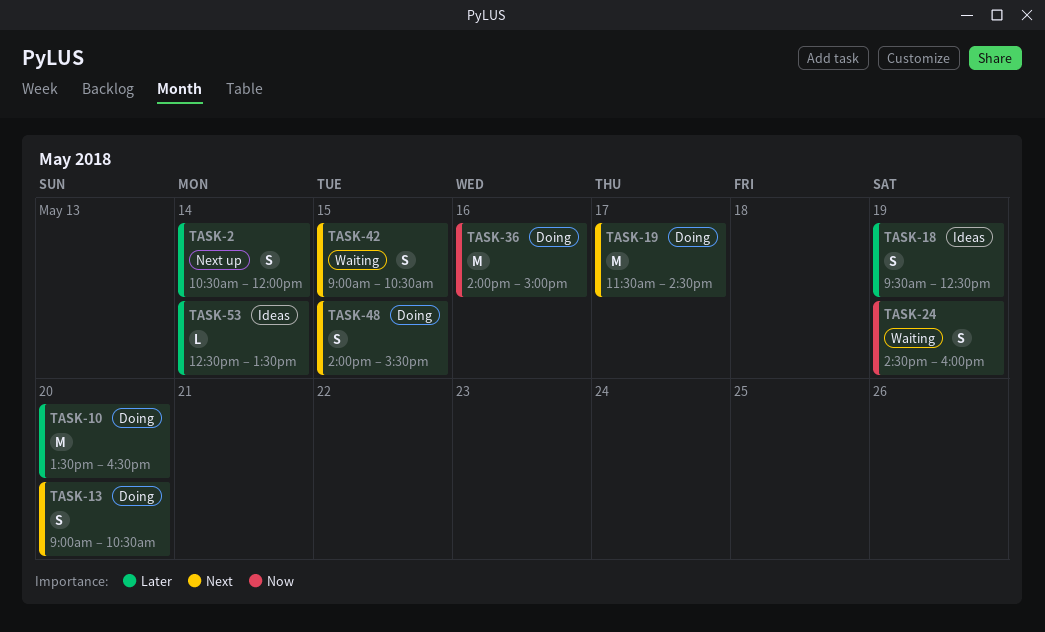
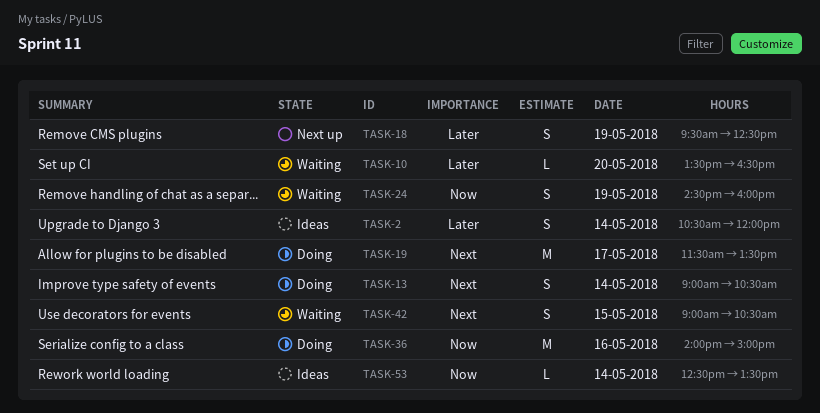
TASK-2, status: Next up -> Ideas
TASK-10, status: Doing -> Waiting
TASK-10, estimate: M -> L
TASK-13, day: May 20 -> May 14
TASK-18, status: Ideas -> Next up
TASK-19, ends: 14:30 -> 13:30
TASK-48: present -> none
TASK-53, priority: Later -> Now

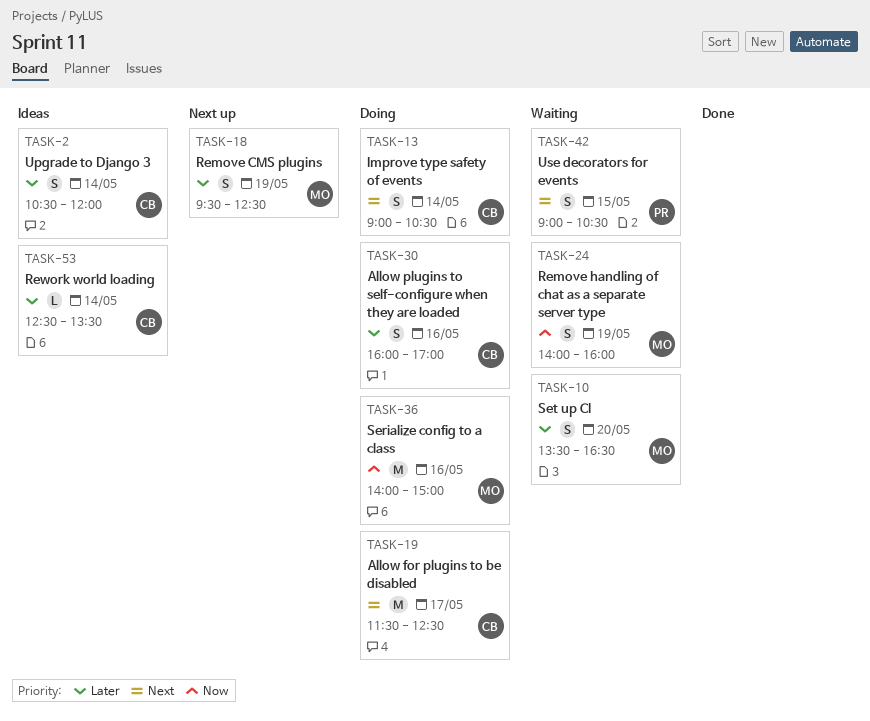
TASK-10, estimate: L -> S
TASK-19, ends: 13:30 -> 12:30
TASK-24, begins: 14:30 -> 14:00
TASK-30: none -> present
TASK-53, priority: Now -> Later

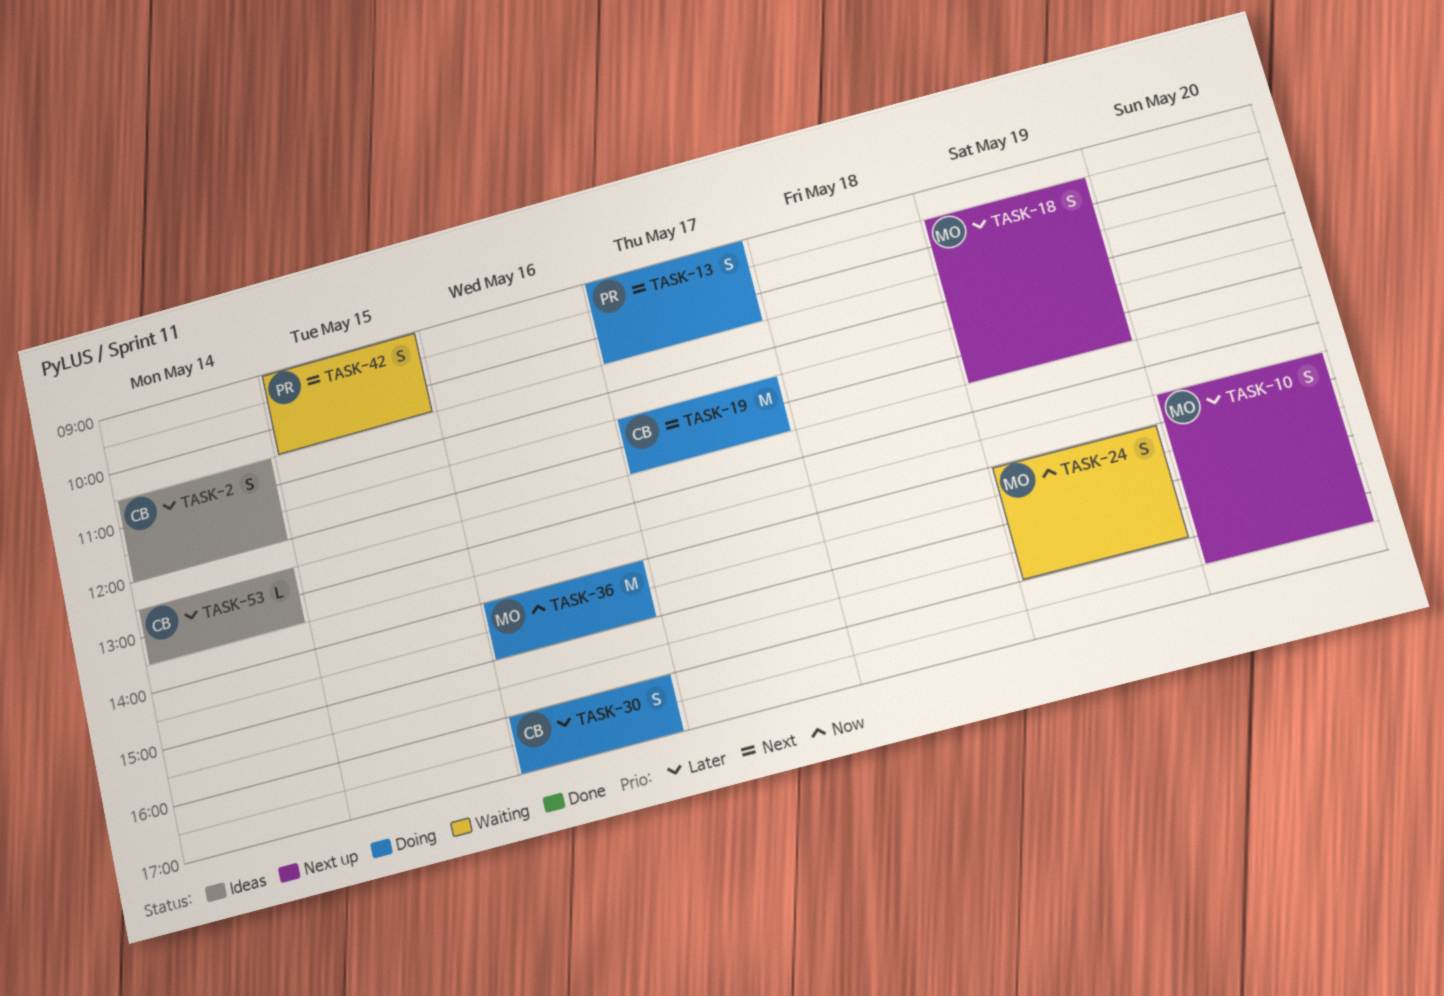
TASK-10, status: Waiting -> Next up
TASK-13, owner: CB -> PR
TASK-13, day: May 14 -> May 17

